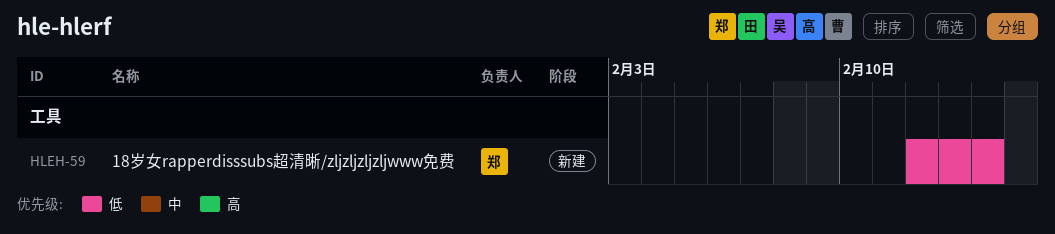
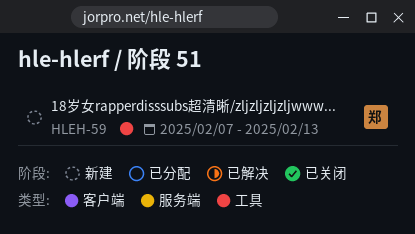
HLEH-59, start: Feb 12 -> Feb 7
HLEH-59, due: Feb 14 -> Feb 13

